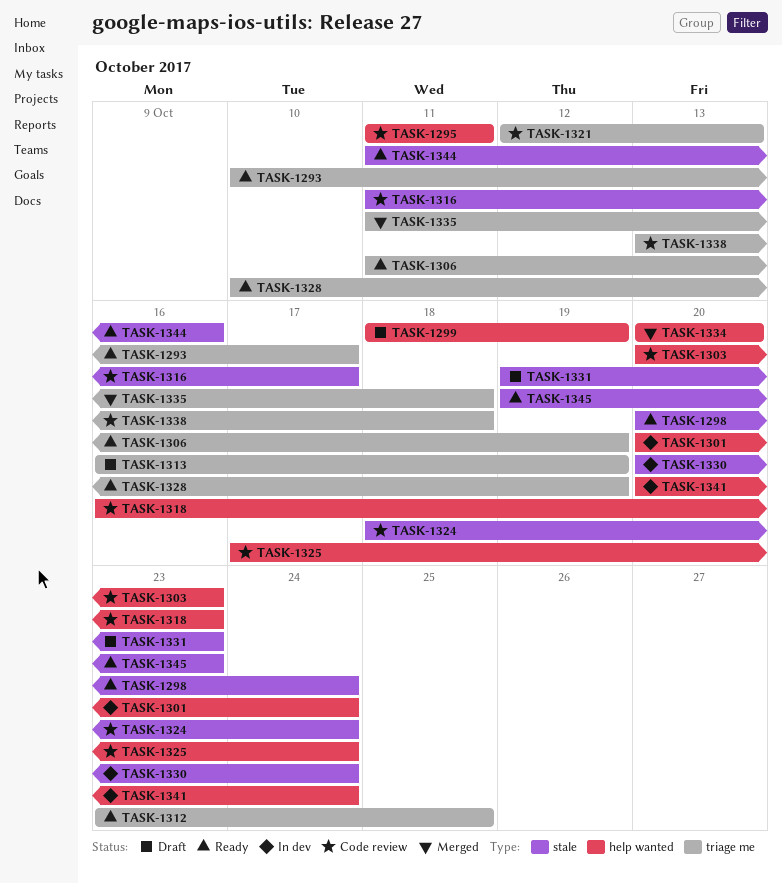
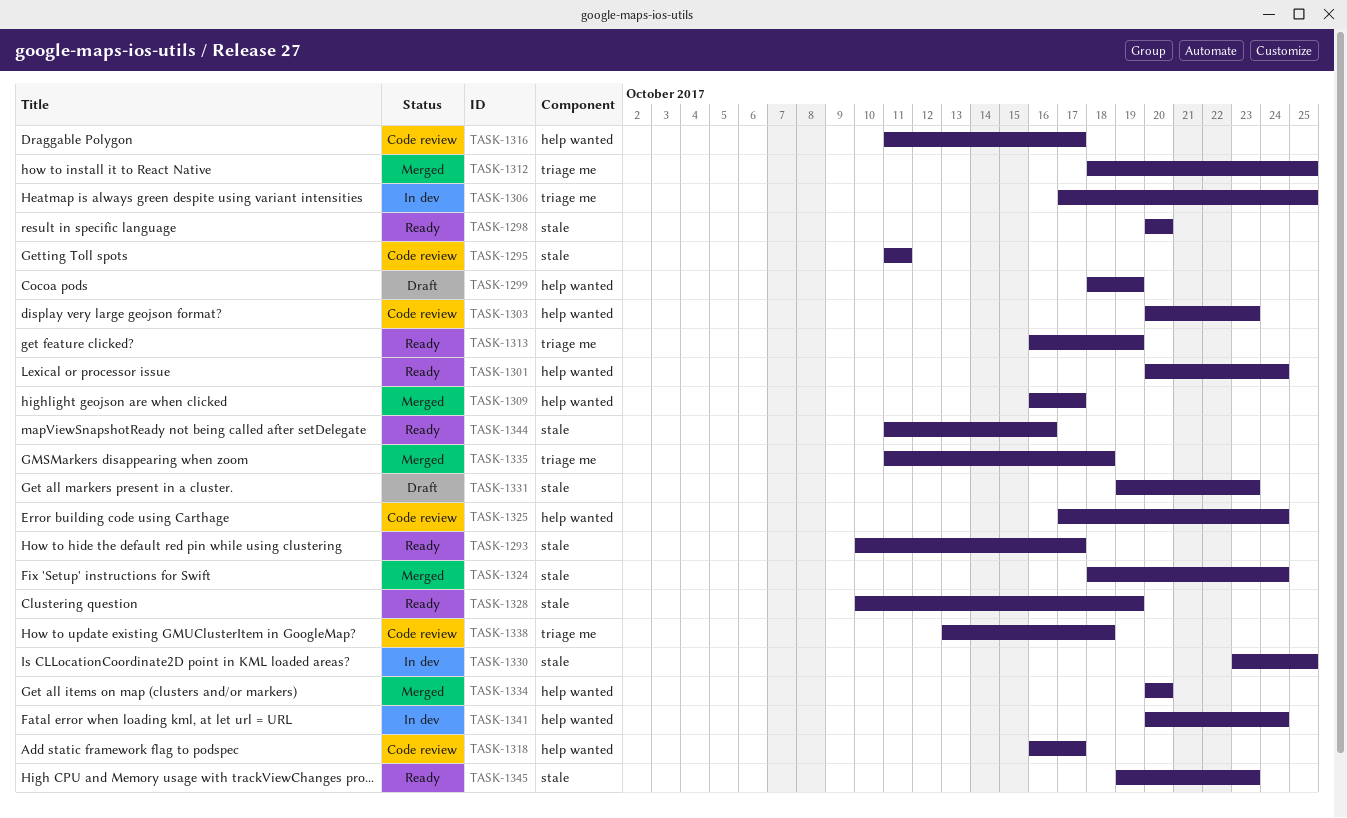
TASK-1293, label: triage me -> stale
TASK-1295, label: help wanted -> stale
TASK-1298, due: Oct 24 -> Oct 20
TASK-1301, status: In dev -> Ready
TASK-1306, status: Ready -> In dev
TASK-1306, start: Oct 11 -> Oct 17
TASK-1306, due: Oct 19 -> Oct 25
TASK-1309: none -> present
TASK-1312, status: Ready -> Merged
TASK-1312, start: Oct 23 -> Oct 18
TASK-1313, status: Draft -> Ready
TASK-1316, label: stale -> help wanted
TASK-1318, due: Oct 23 -> Oct 17
TASK-1321: present -> none
TASK-1324, status: Code review -> Merged
TASK-1328, label: triage me -> stale
TASK-1330, start: Oct 20 -> Oct 23
TASK-1330, due: Oct 24 -> Oct 25

